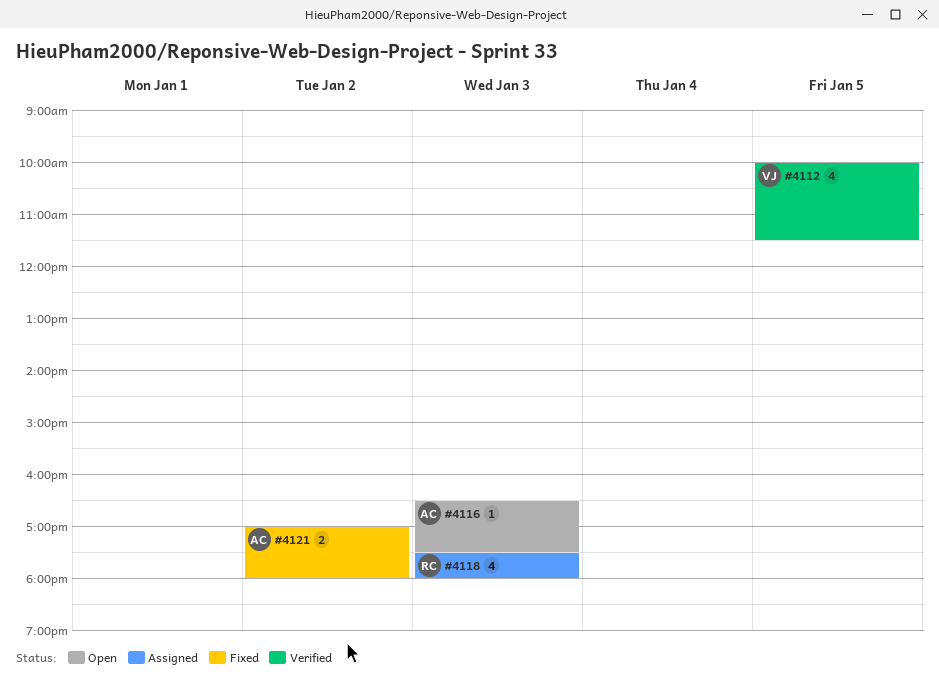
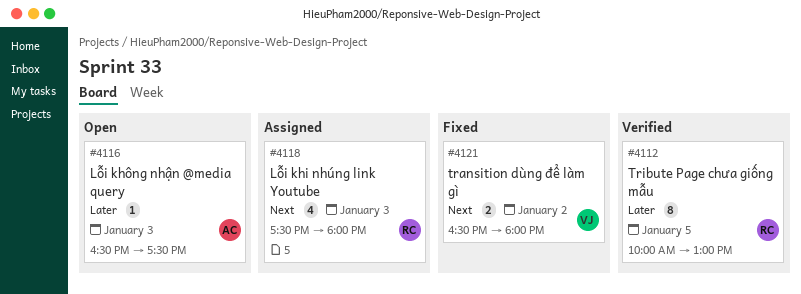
#4112, owner: VJ -> RC
#4112, estimate: 4 -> 8
#4112, ends: 11:30 -> 13:00
#4121, owner: AC -> VJ
#4121, begins: 17:00 -> 16:30

